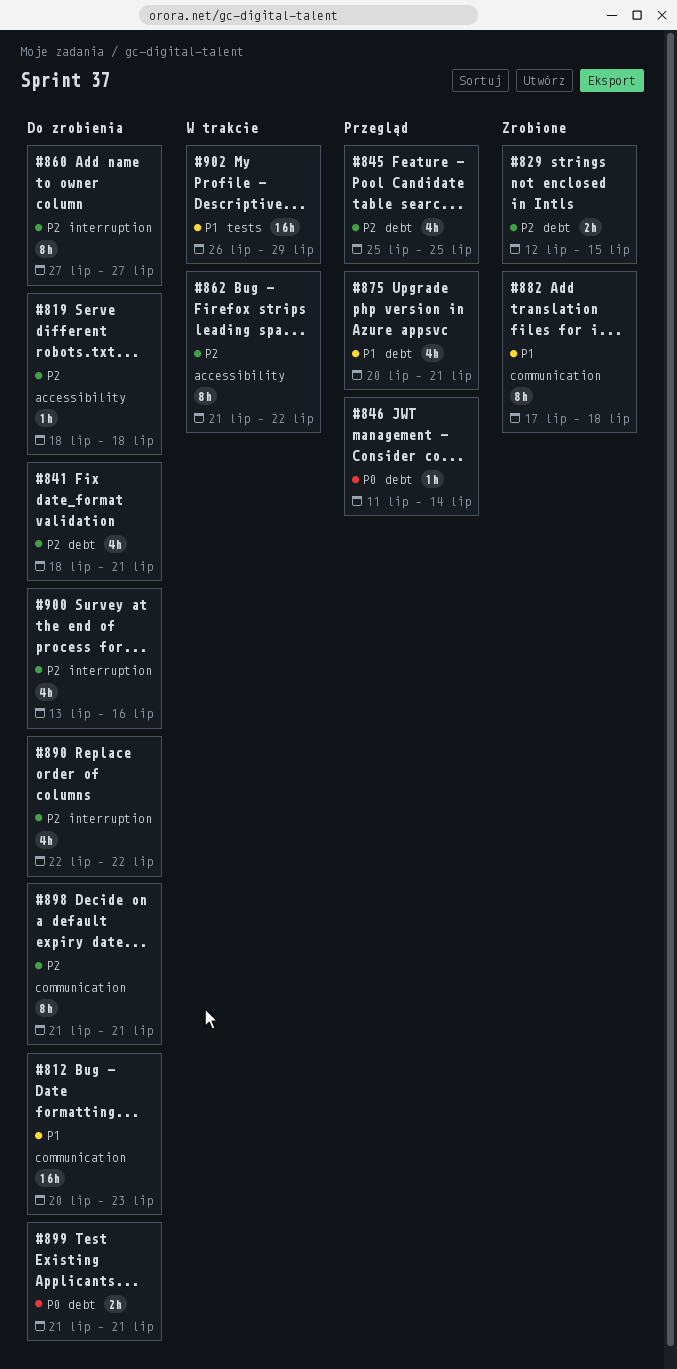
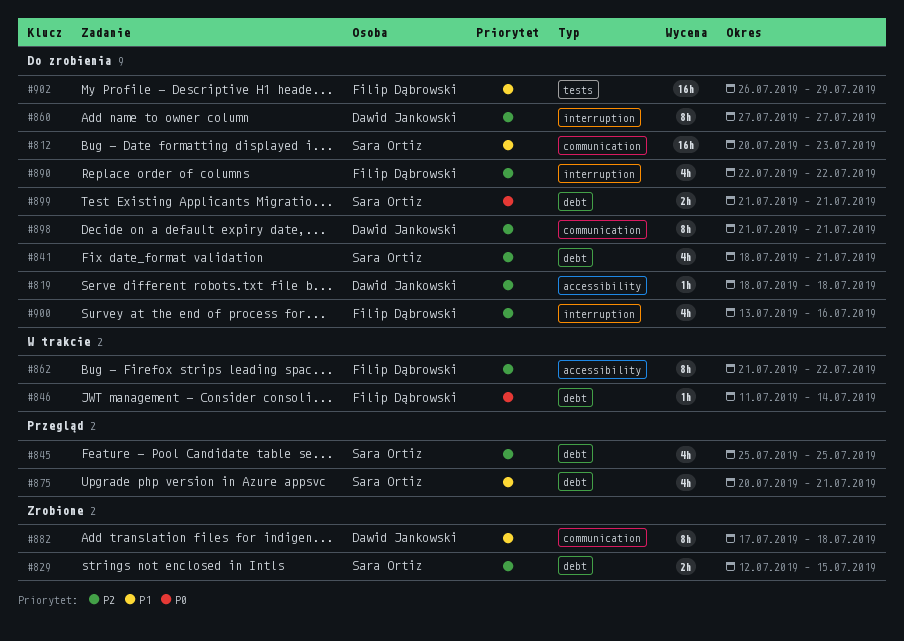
#846, status: Przegląd -> W trakcie
#902, status: W trakcie -> Do zrobienia

